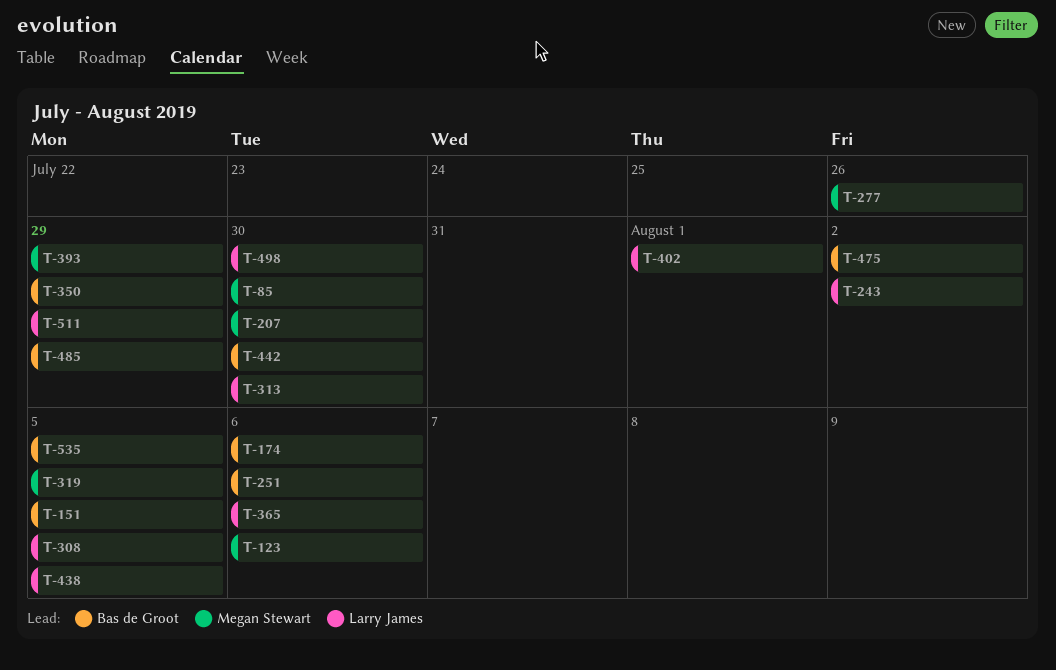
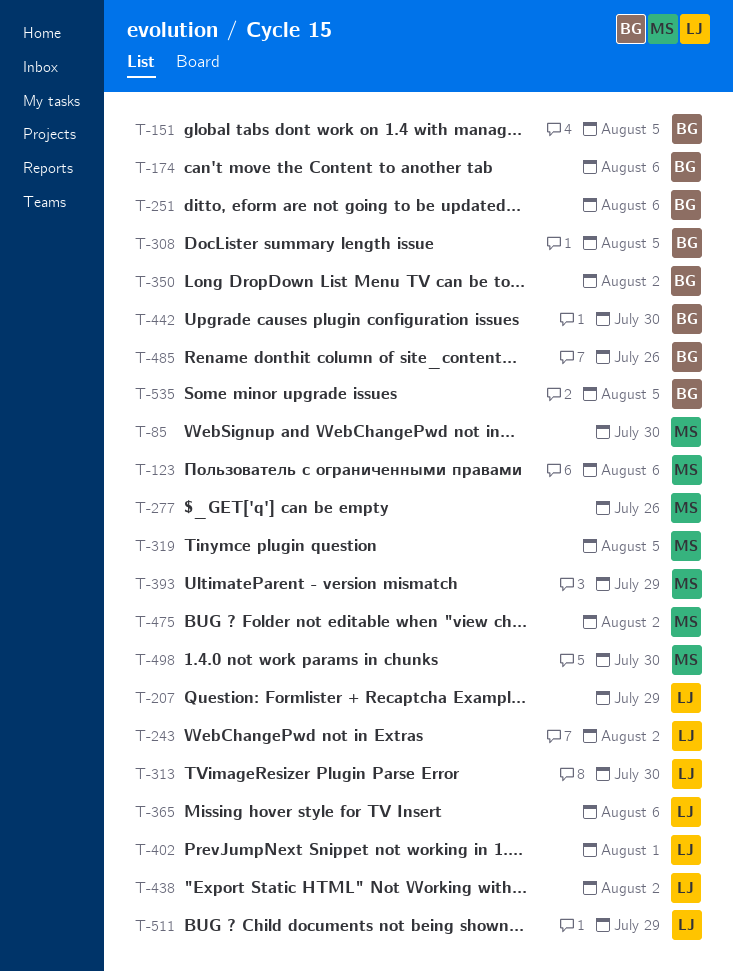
T-207, owner: Megan Stewart -> Larry James
T-207, due: Jul 30 -> Jul 29
T-308, owner: Larry James -> Bas de Groot
T-350, due: Jul 29 -> Aug 2
T-438, due: Aug 5 -> Aug 2
T-475, owner: Bas de Groot -> Megan Stewart
T-485, due: Jul 29 -> Jul 26
T-498, owner: Larry James -> Megan Stewart

